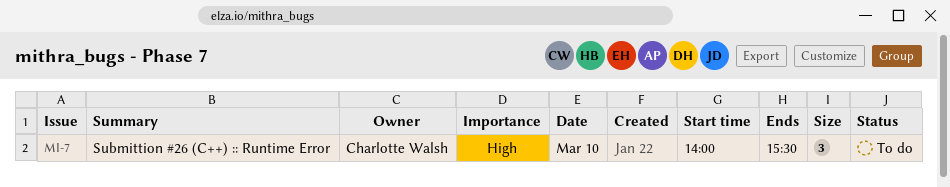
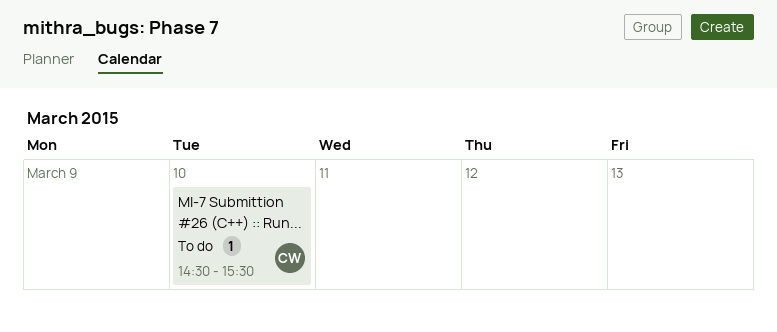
MI-7, estimate: 3 -> 1
MI-7, begins: 14:00 -> 14:30

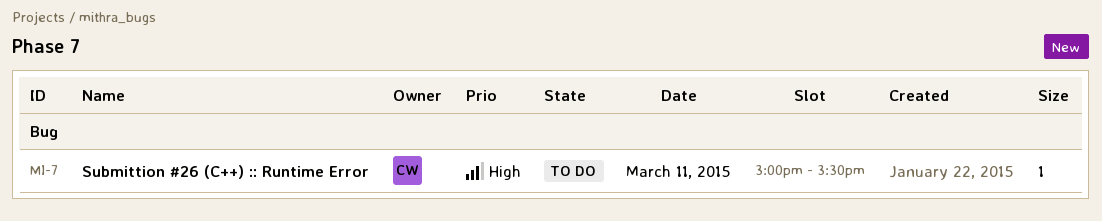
MI-7, day: Mar 10 -> Mar 11
MI-7, begins: 14:30 -> 15:00

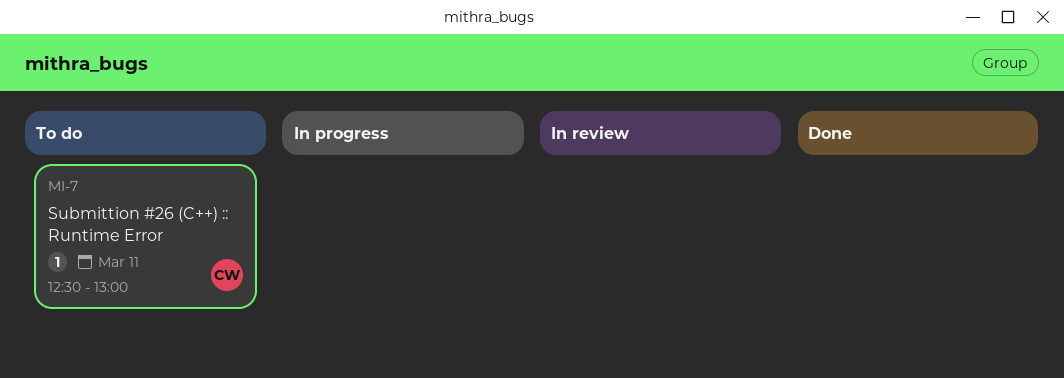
MI-7, begins: 15:00 -> 12:30
MI-7, ends: 15:30 -> 13:00

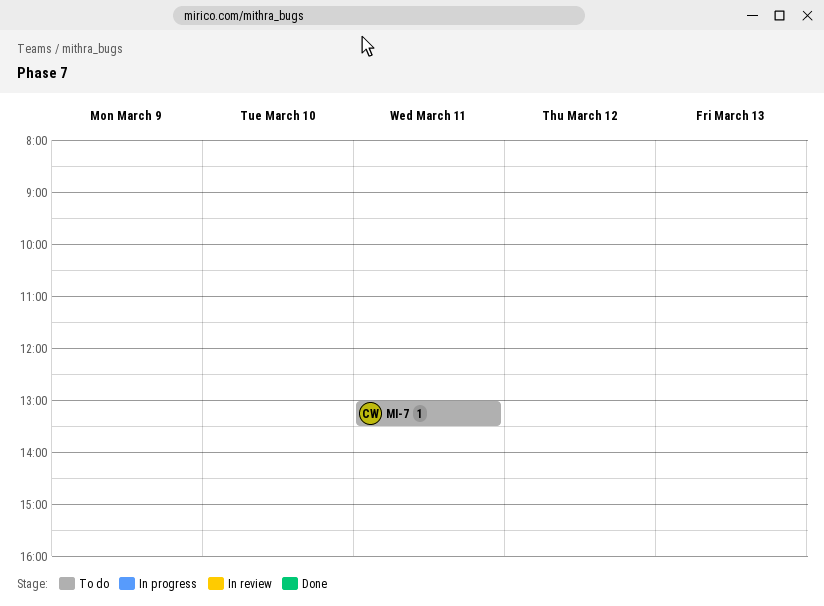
MI-7, begins: 12:30 -> 13:00
MI-7, ends: 13:00 -> 13:30

